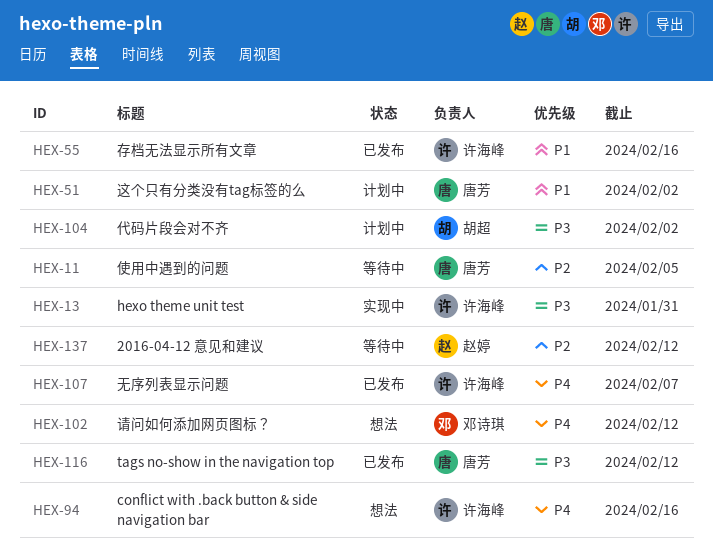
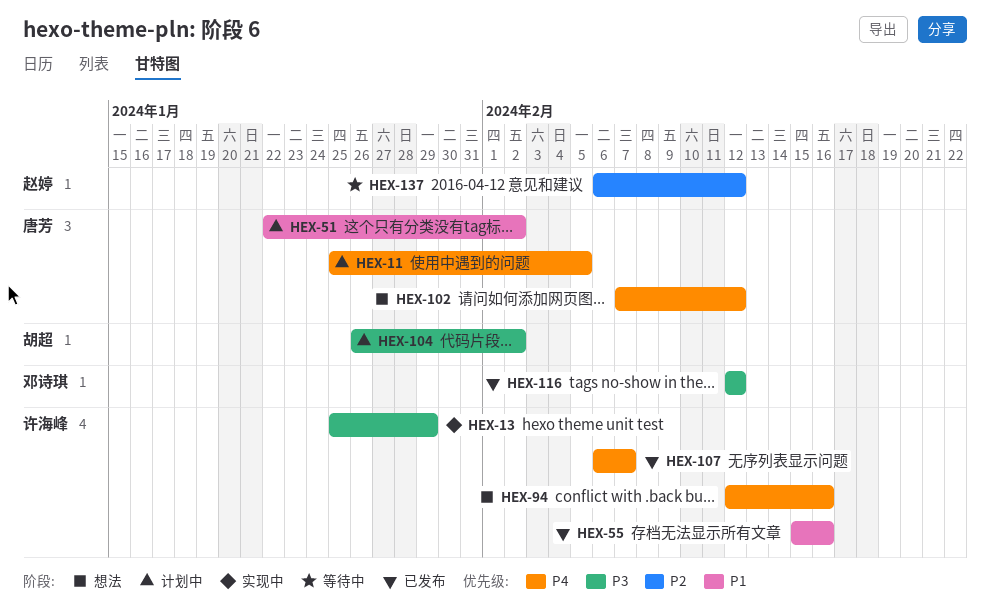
HEX-11, status: 等待中 -> 计划中
HEX-11, priority: P2 -> P4
HEX-13, due: Jan 31 -> Jan 29
HEX-102, owner: 邓诗琪 -> 唐芳
HEX-116, owner: 唐芳 -> 邓诗琪

